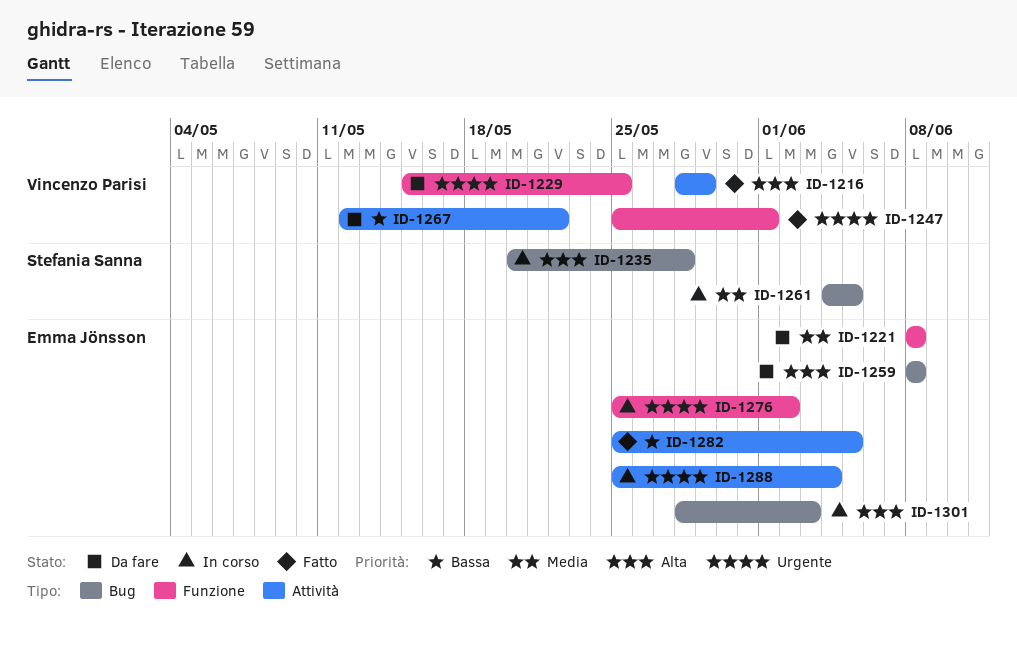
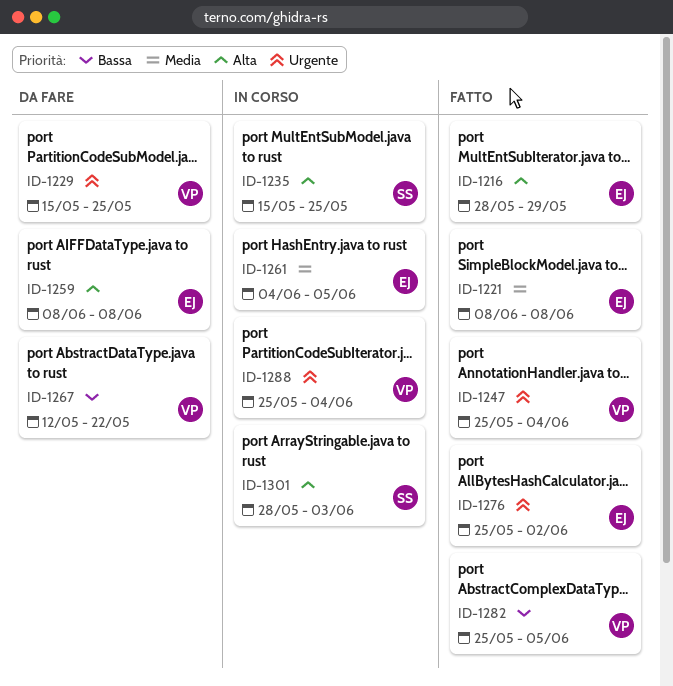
ID-1216, owner: Vincenzo Parisi -> Emma Jönsson
ID-1221, status: Da fare -> Fatto
ID-1235, start: May 20 -> May 15
ID-1235, due: May 28 -> May 25
ID-1247, due: Jun 1 -> Jun 4
ID-1261, owner: Stefania Sanna -> Emma Jönsson
ID-1276, status: In corso -> Fatto
ID-1282, owner: Emma Jönsson -> Vincenzo Parisi
ID-1288, owner: Emma Jönsson -> Vincenzo Parisi
ID-1301, owner: Emma Jönsson -> Stefania Sanna

